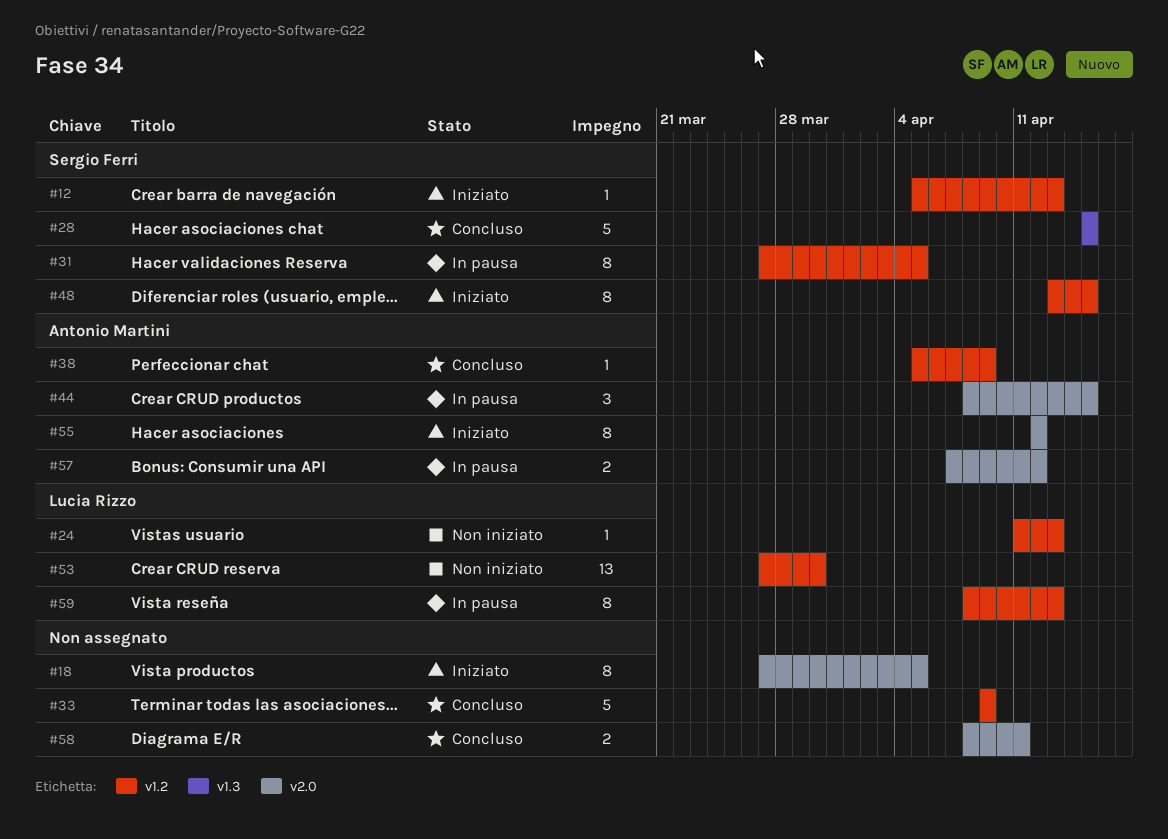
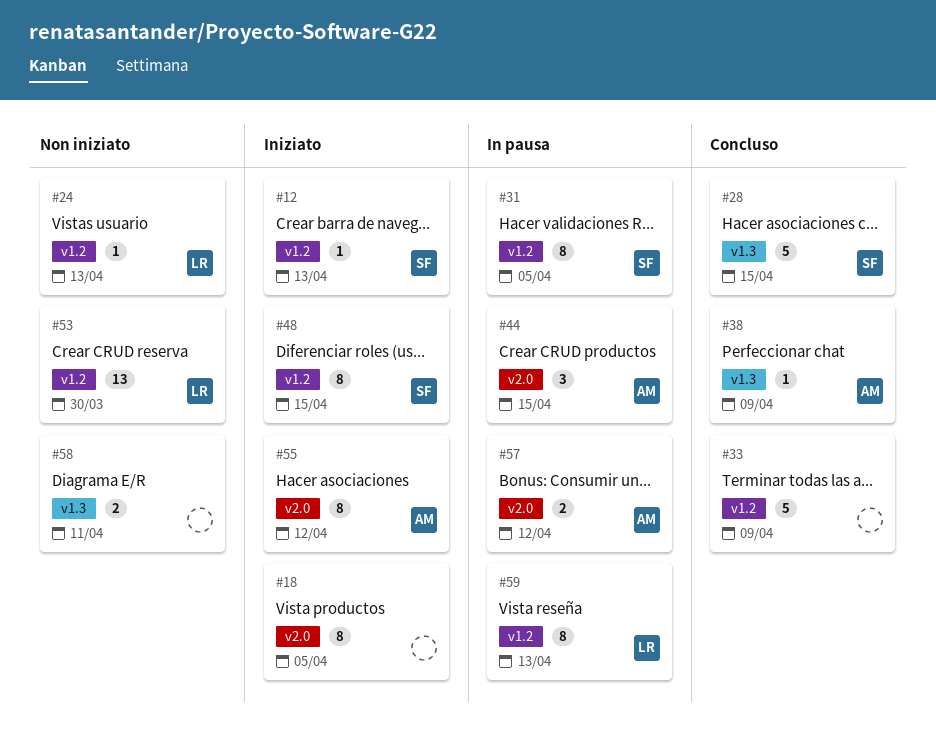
#38, label: v1.2 -> v1.3
#58, status: Concluso -> Non iniziato
#58, label: v2.0 -> v1.3

